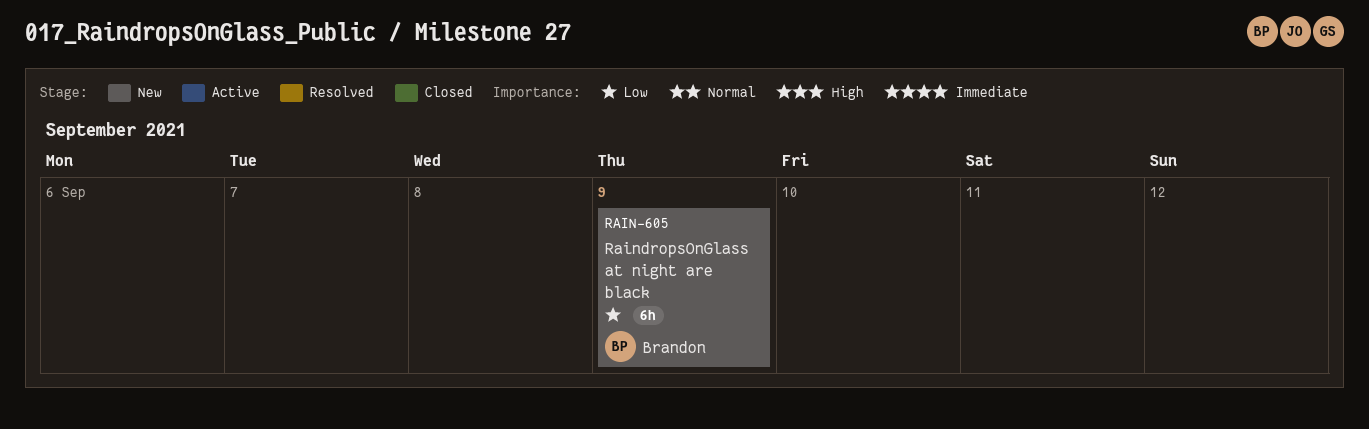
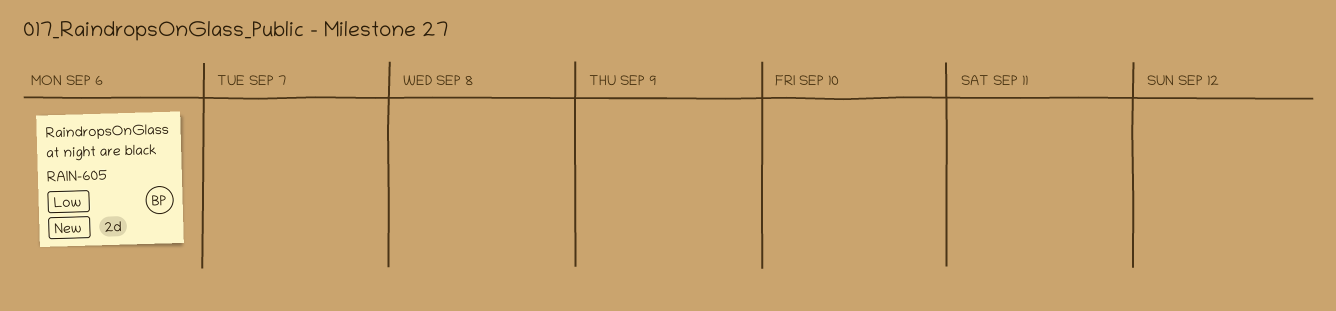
RAIN-605, estimate: 6h -> 2d
RAIN-605, due: Sep 9 -> Sep 6

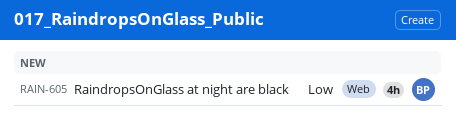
RAIN-605, estimate: 2d -> 4h

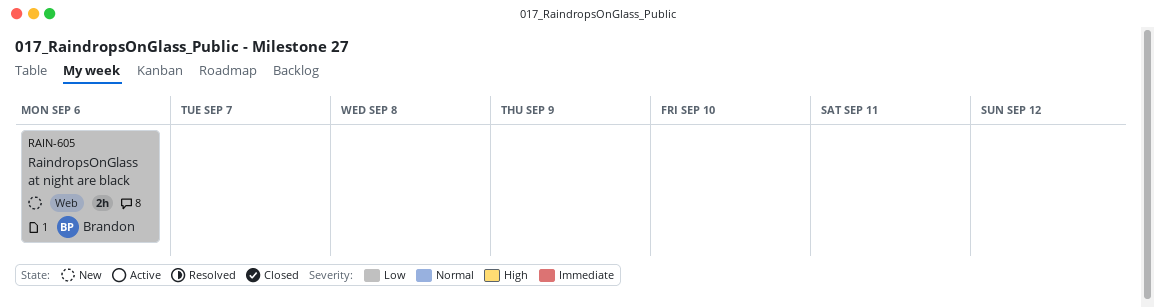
RAIN-605, estimate: 4h -> 2h

